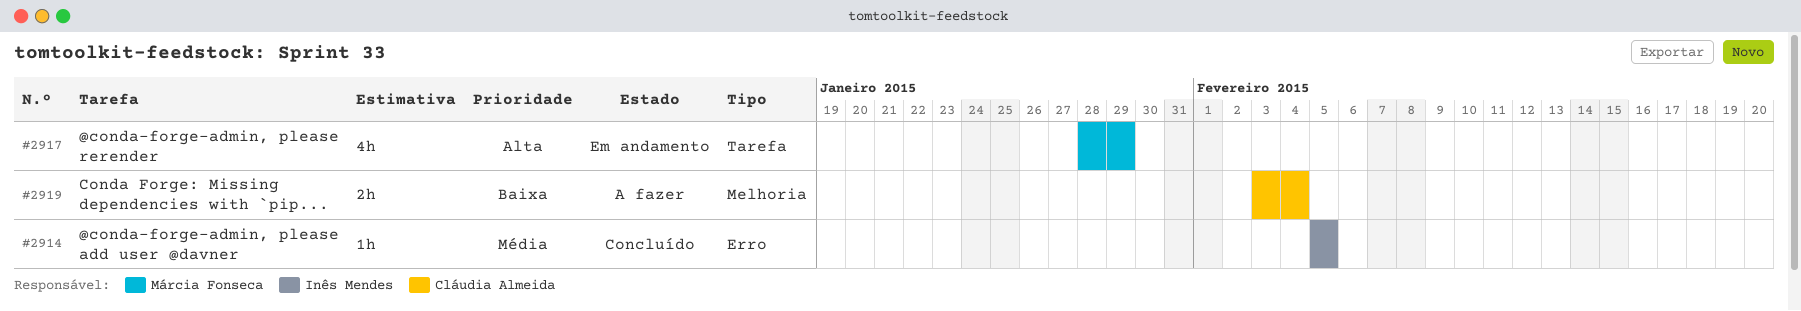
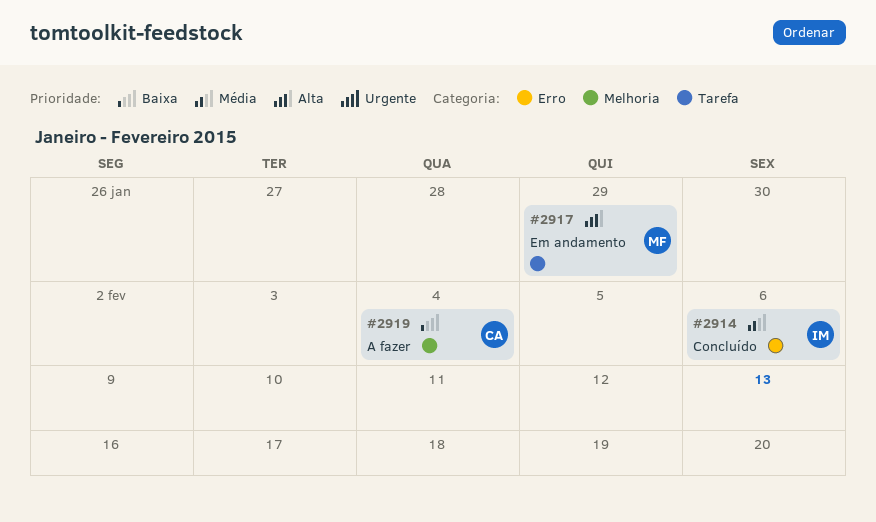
#2914, due: Feb 5 -> Feb 6

